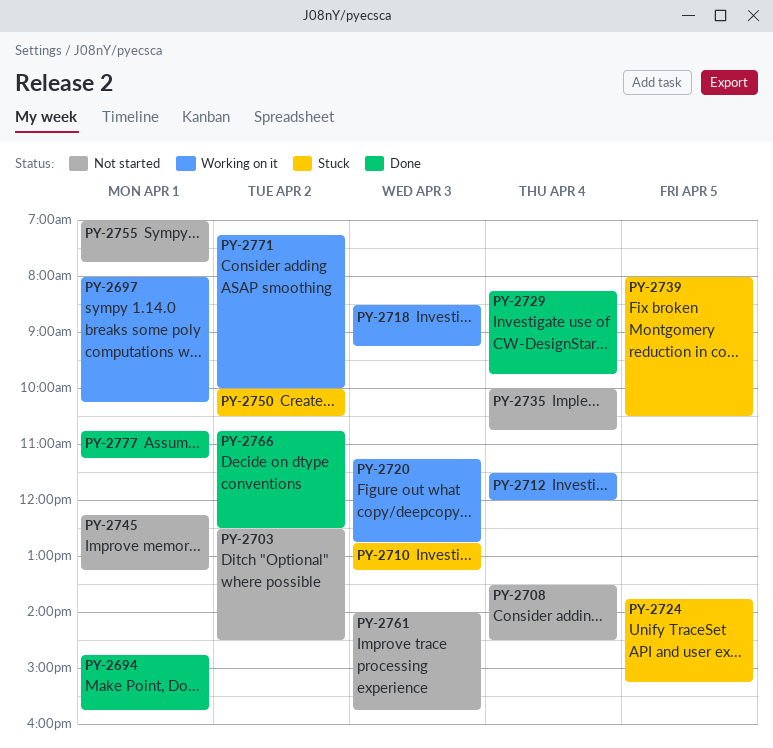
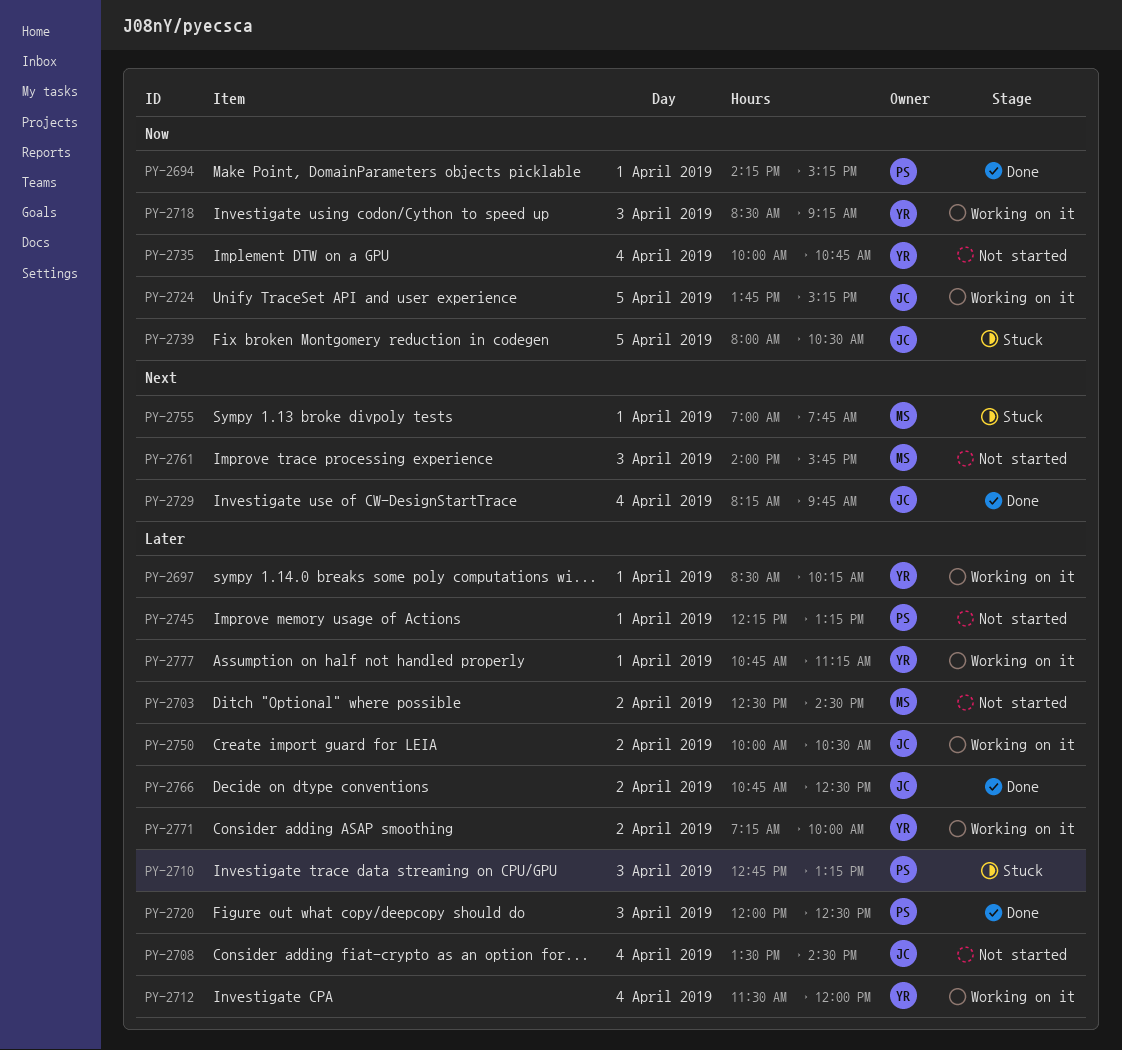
PY-2694, begins: 14:45 -> 14:15
PY-2694, ends: 15:45 -> 15:15
PY-2697, begins: 08:00 -> 08:30
PY-2720, status: Working on it -> Done
PY-2720, begins: 11:15 -> 12:00
PY-2720, ends: 12:45 -> 12:30
PY-2724, status: Stuck -> Working on it
PY-2750, status: Stuck -> Working on it
PY-2755, status: Not started -> Stuck
PY-2777, status: Done -> Working on it

